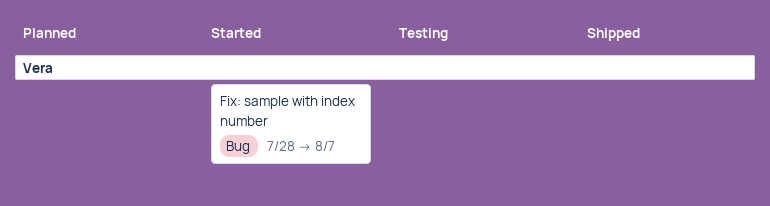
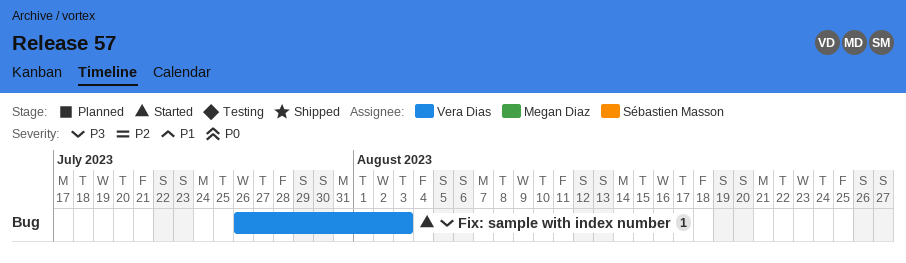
Fix: sample with index number, start: Jul 28 -> Jul 26
Fix: sample with index number, due: Aug 7 -> Aug 3

